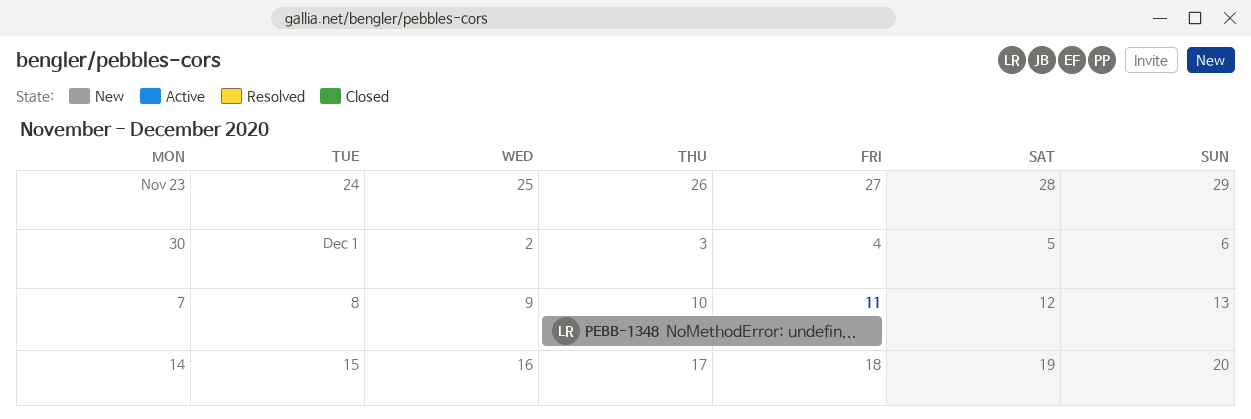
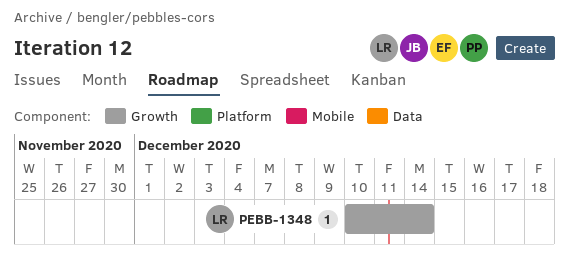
PEBB-1348, due: Dec 11 -> Dec 14

